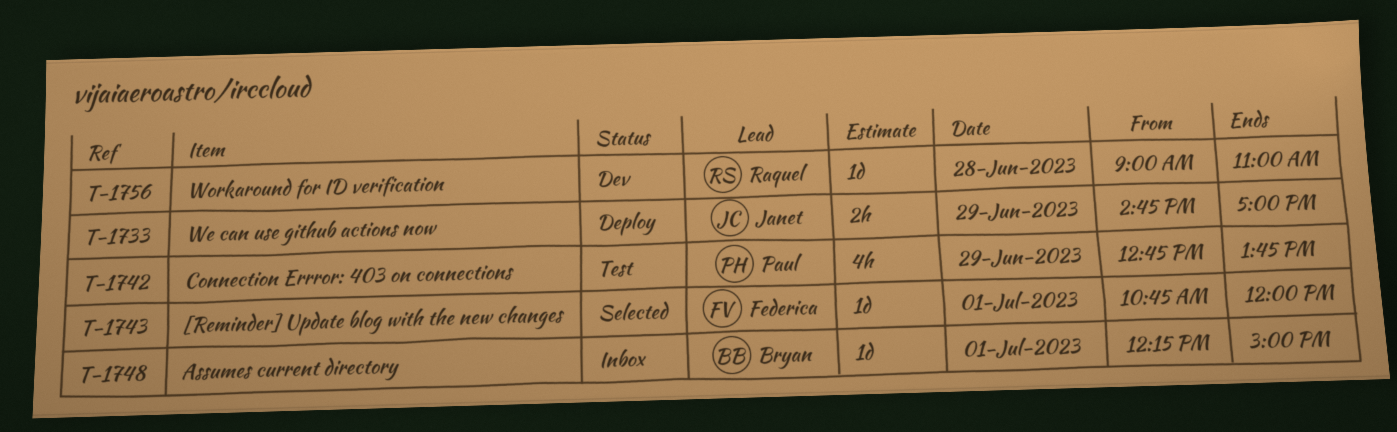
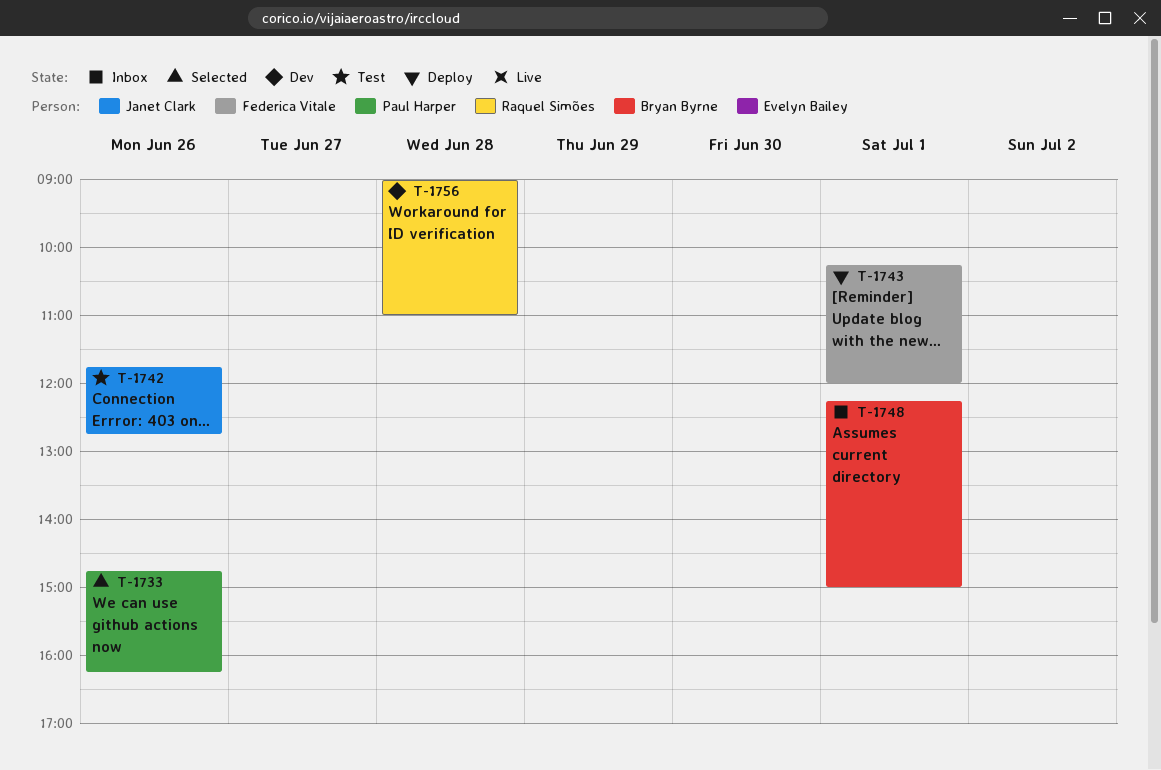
T-1733, status: Deploy -> Selected
T-1733, owner: Janet Clark -> Paul Harper
T-1733, day: Jun 29 -> Jun 26
T-1733, ends: 17:00 -> 16:15
T-1742, owner: Paul Harper -> Janet Clark
T-1742, day: Jun 29 -> Jun 26
T-1742, begins: 12:45 -> 11:45
T-1742, ends: 13:45 -> 12:45
T-1743, status: Selected -> Deploy
T-1743, begins: 10:45 -> 10:15

